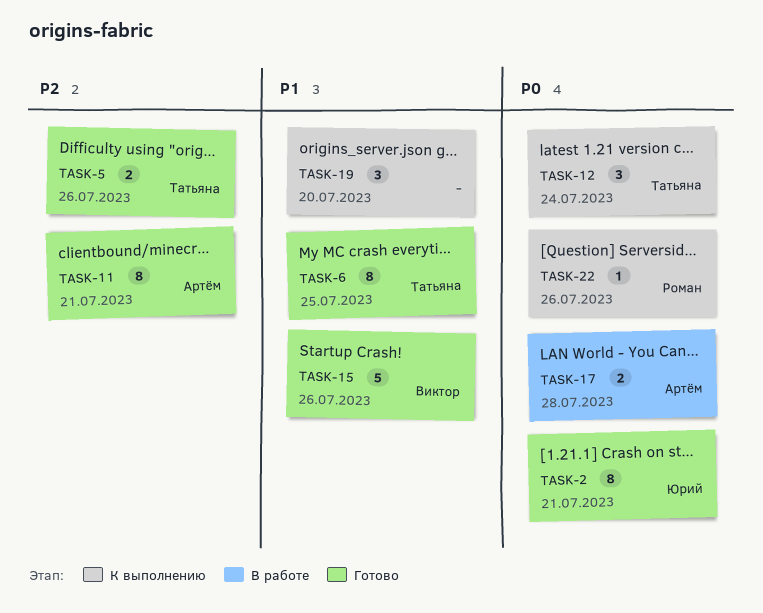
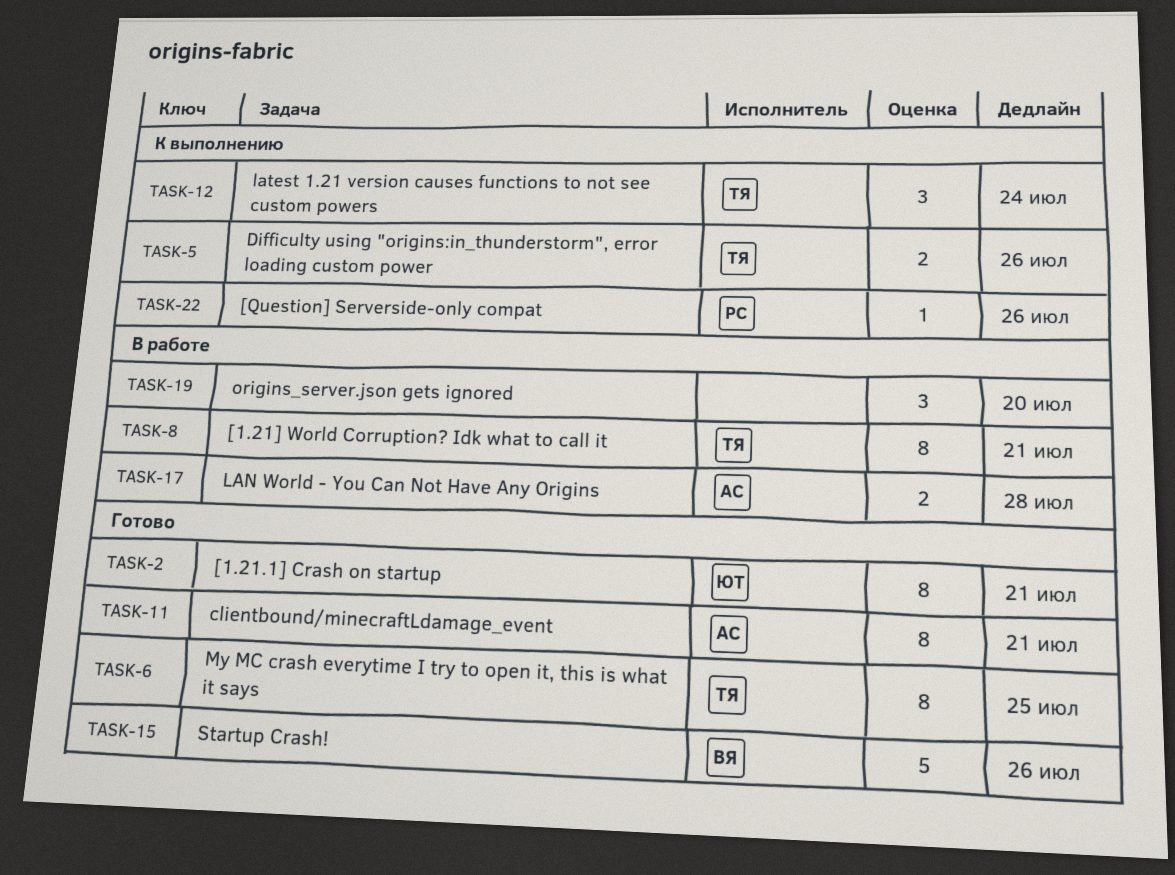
TASK-5, status: Готово -> К выполнению
TASK-8: none -> present
TASK-19, status: К выполнению -> В работе

